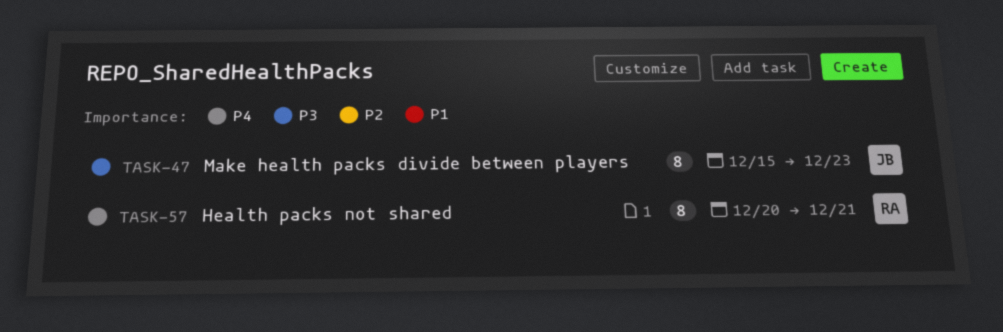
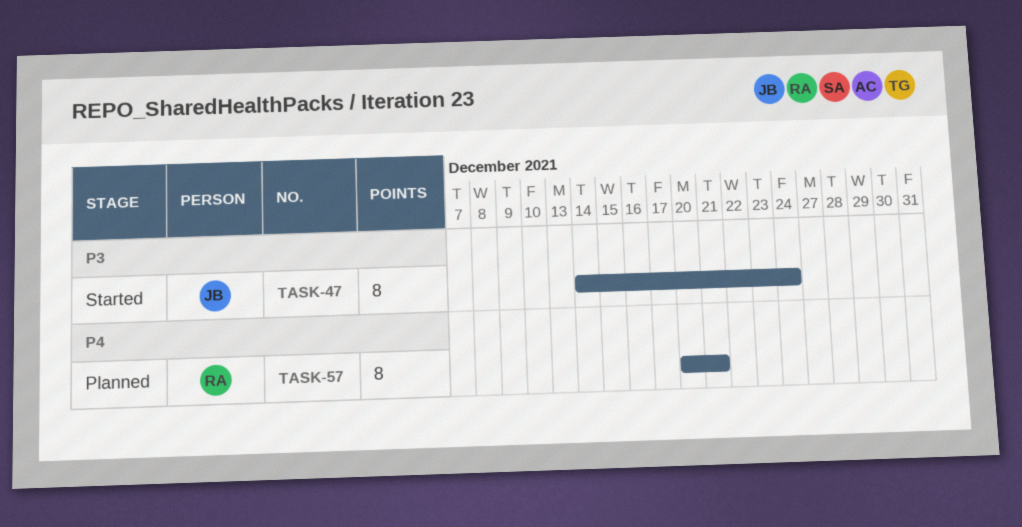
TASK-47, start: Dec 15 -> Dec 14
TASK-47, due: Dec 23 -> Dec 24

